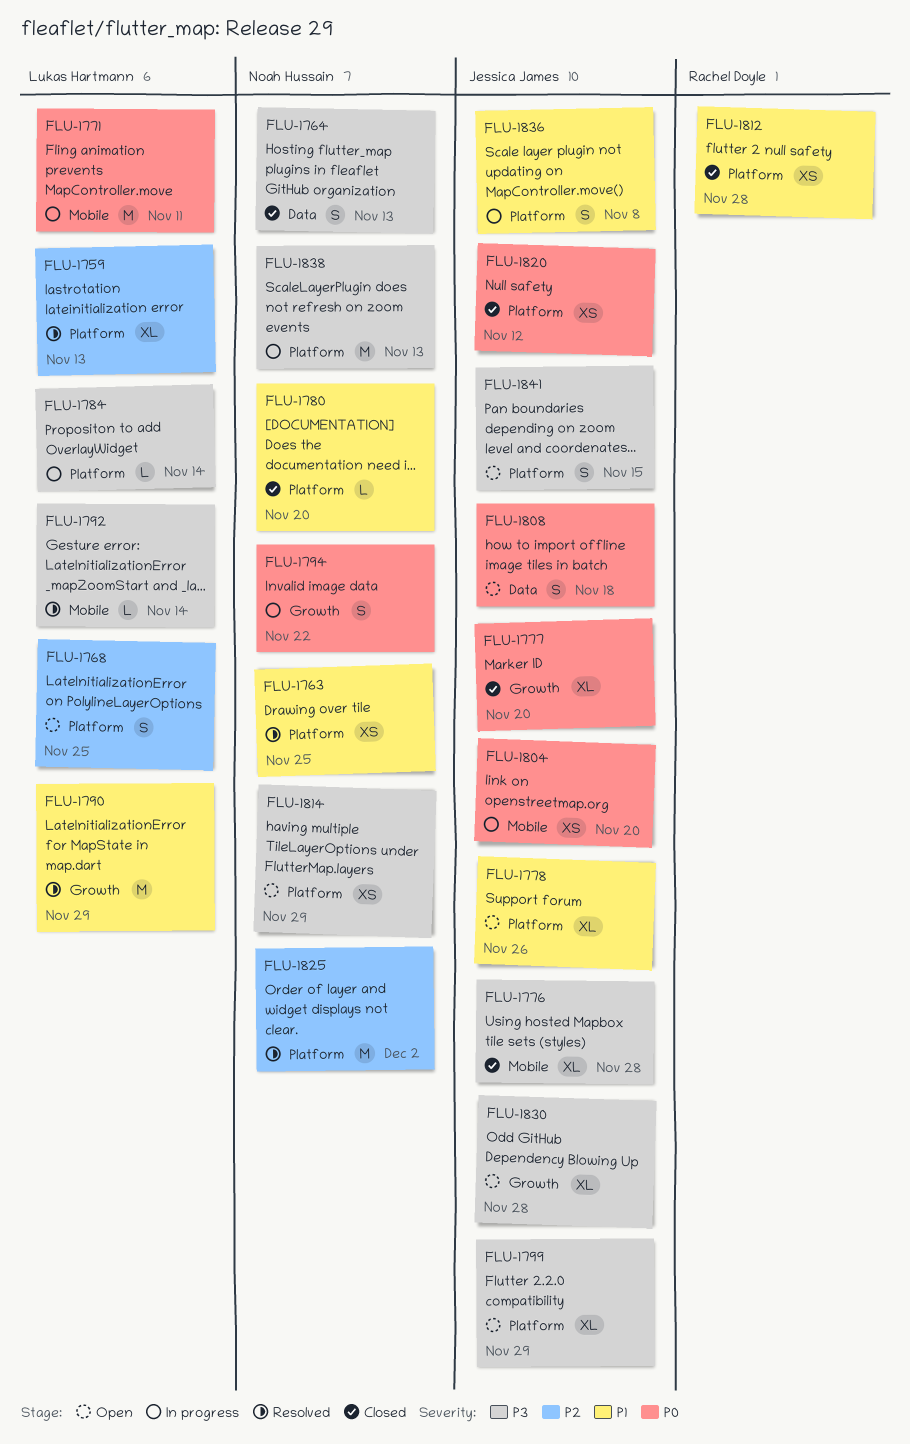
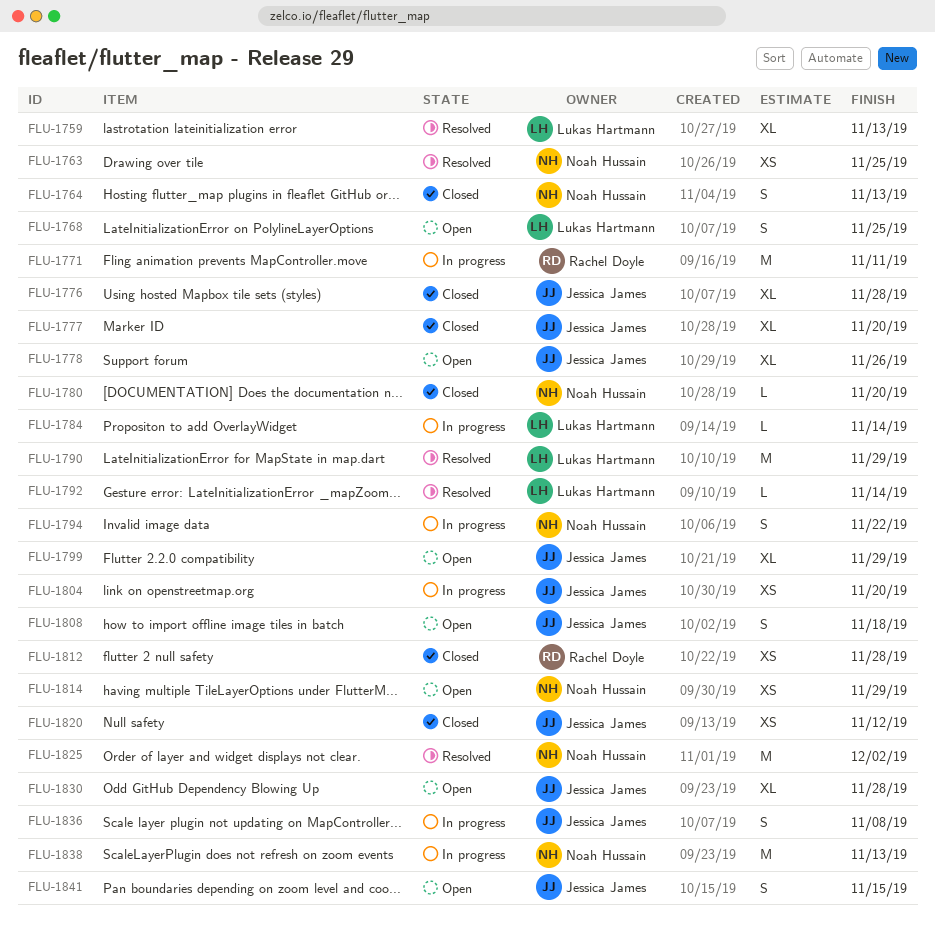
FLU-1771, owner: Lukas Hartmann -> Rachel Doyle

